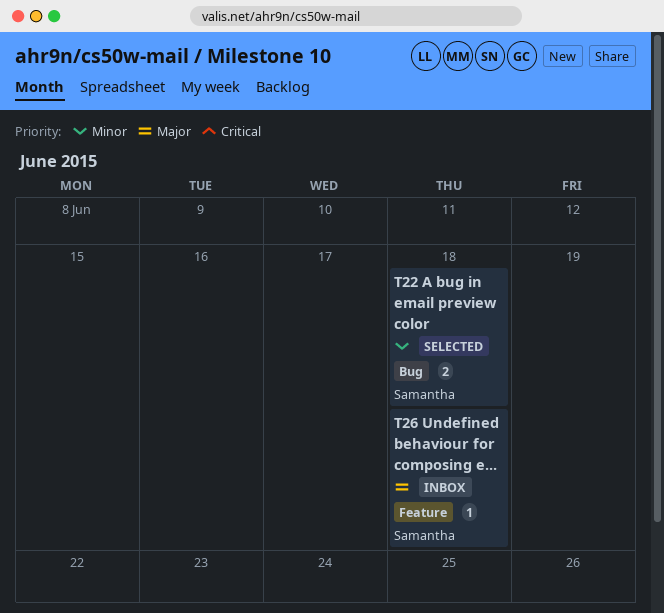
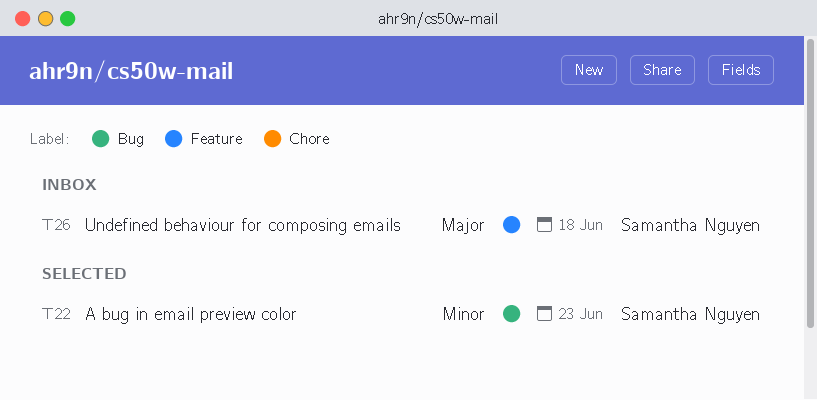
T22, due: Jun 18 -> Jun 23

